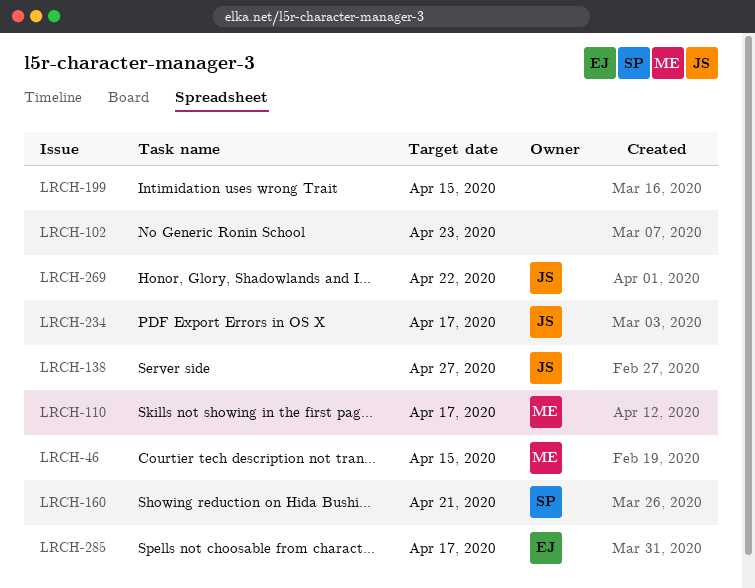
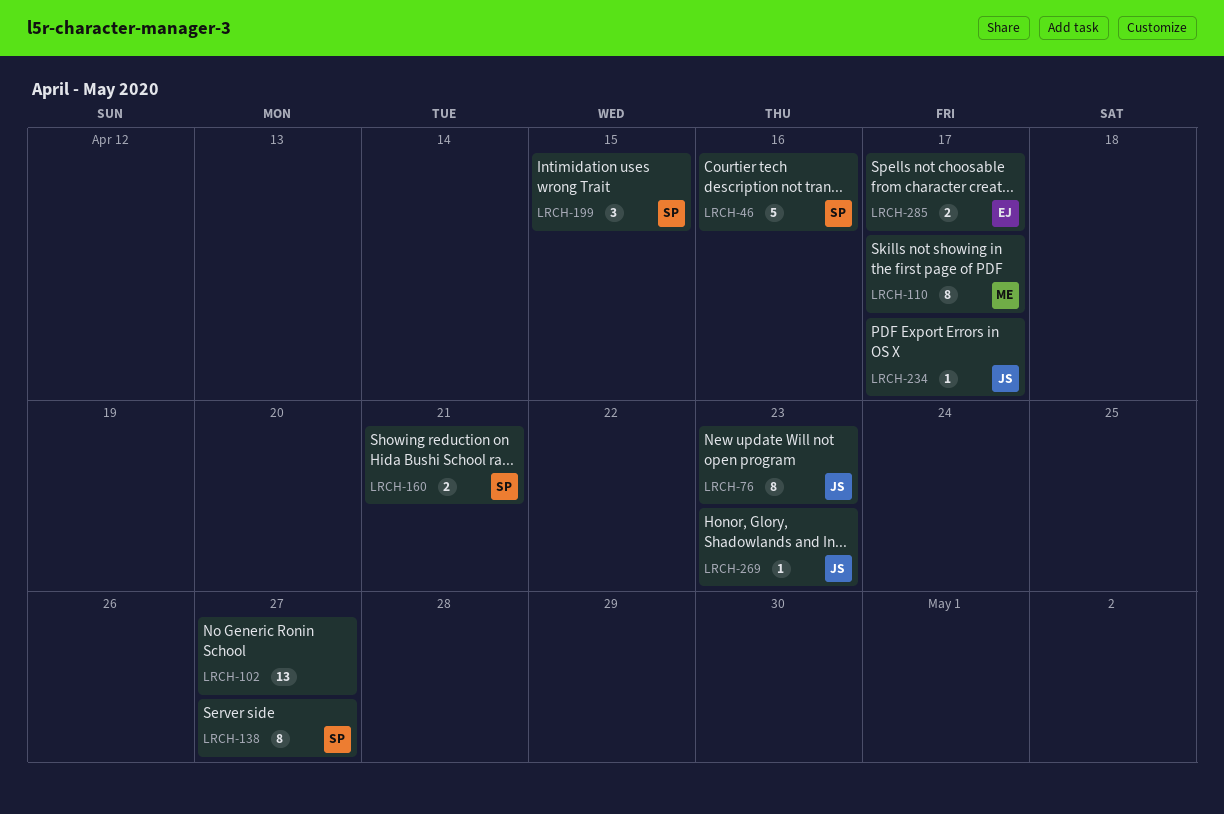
LRCH-46, owner: ME -> SP
LRCH-46, due: Apr 15 -> Apr 16
LRCH-76: none -> present
LRCH-102, due: Apr 23 -> Apr 27
LRCH-138, owner: JS -> SP
LRCH-199, owner: none -> SP
LRCH-269, due: Apr 22 -> Apr 23

